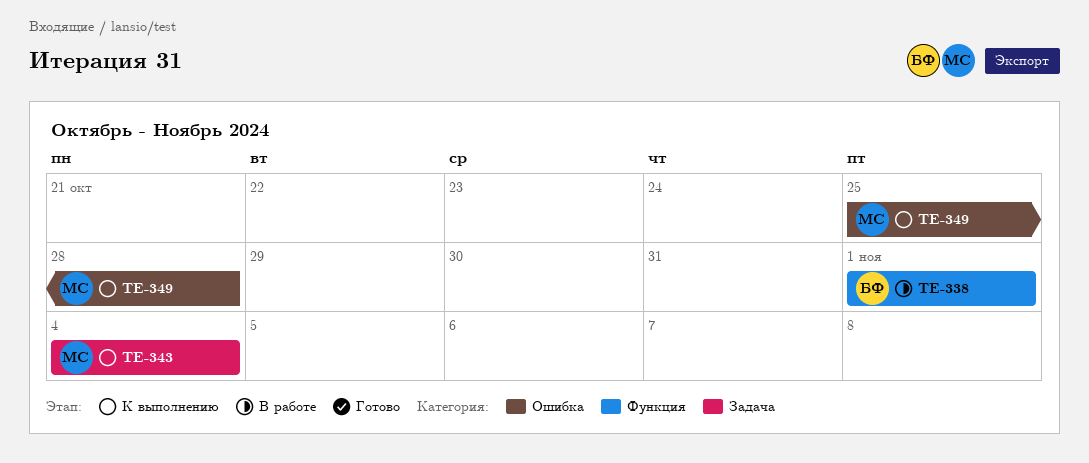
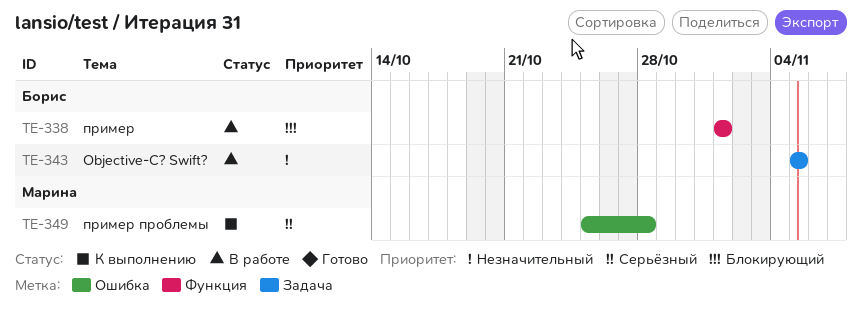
TE-343, status: К выполнению -> В работе
TE-343, owner: Марина -> Борис
TE-343, start: Nov 4 -> Nov 5
TE-343, due: Nov 4 -> Nov 5

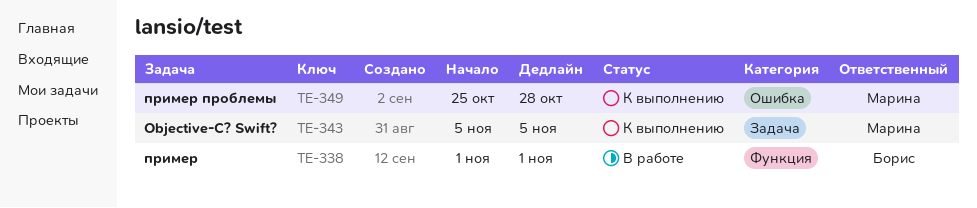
TE-343, status: В работе -> К выполнению
TE-343, owner: Борис -> Марина

